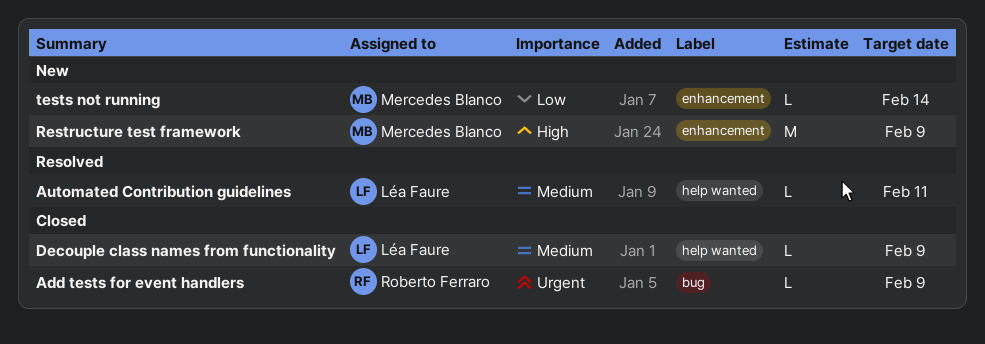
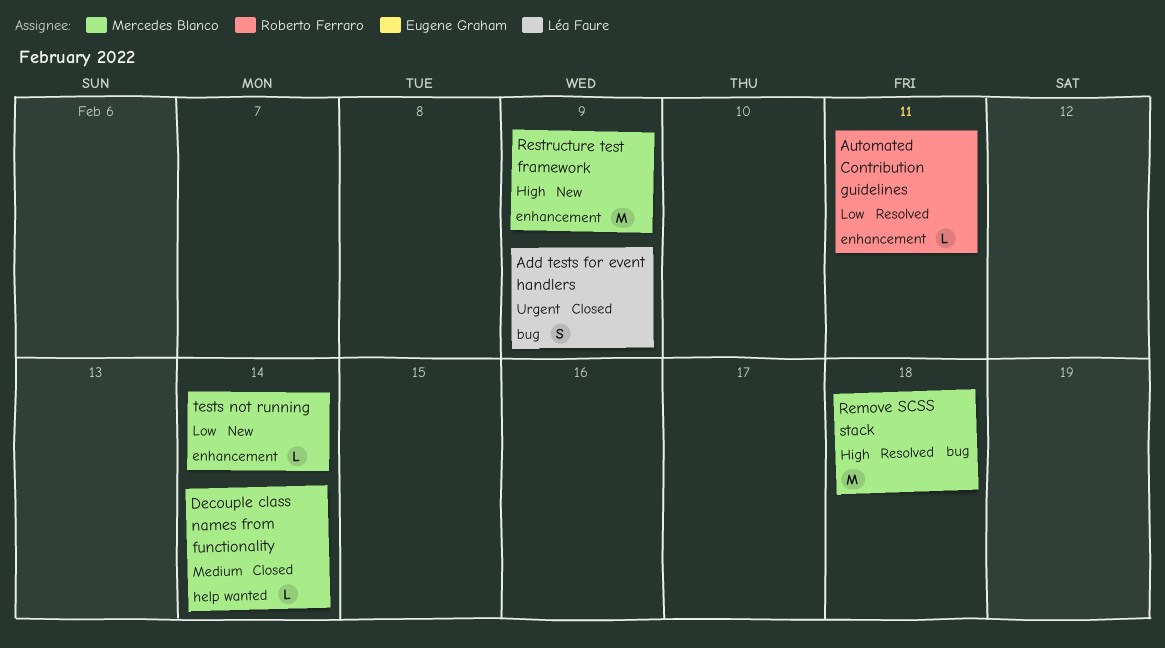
Add tests for event handlers, owner: Roberto Ferraro -> Léa Faure
Add tests for event handlers, estimate: L -> S
Automated Contribution guidelines, owner: Léa Faure -> Roberto Ferraro
Automated Contribution guidelines, priority: Medium -> Low
Automated Contribution guidelines, label: help wanted -> enhancement
Decouple class names from functionality, owner: Léa Faure -> Mercedes Blanco
Decouple class names from functionality, due: Feb 9 -> Feb 14
Remove SCSS stack: none -> present

